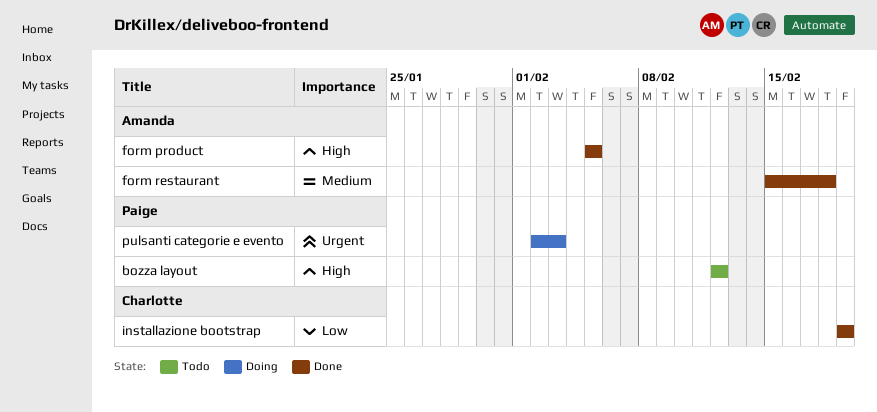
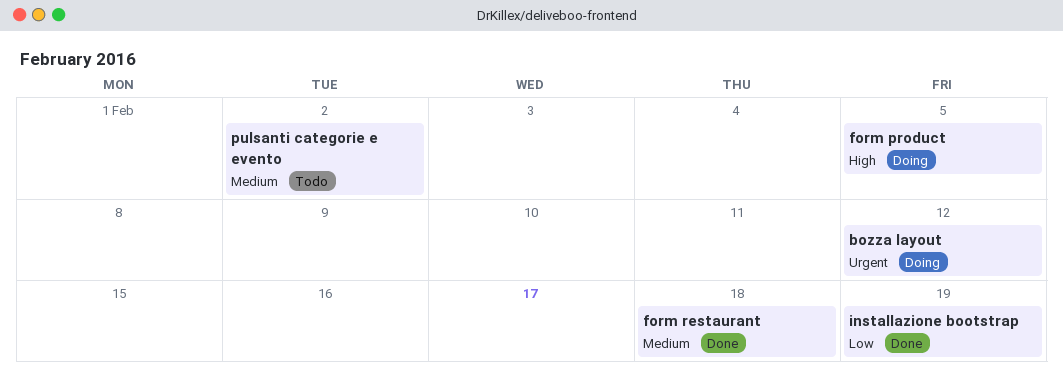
bozza layout, status: Todo -> Doing
bozza layout, priority: High -> Urgent
form product, status: Done -> Doing
pulsanti categorie e evento, status: Doing -> Todo
pulsanti categorie e evento, priority: Urgent -> Medium
pulsanti categorie e evento, due: Feb 3 -> Feb 2

